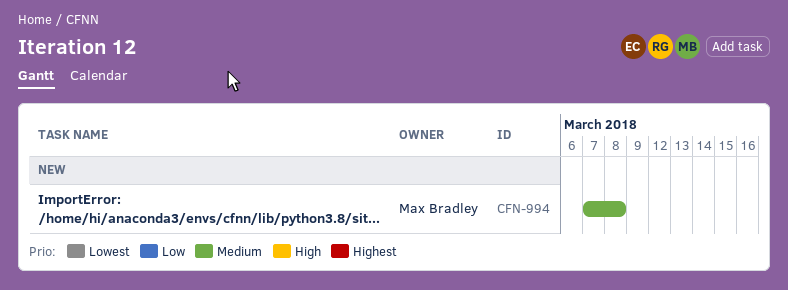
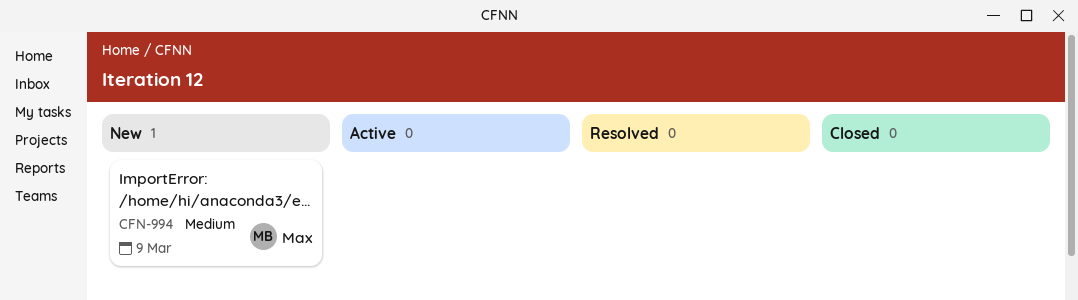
CFN-994, due: Mar 8 -> Mar 9

